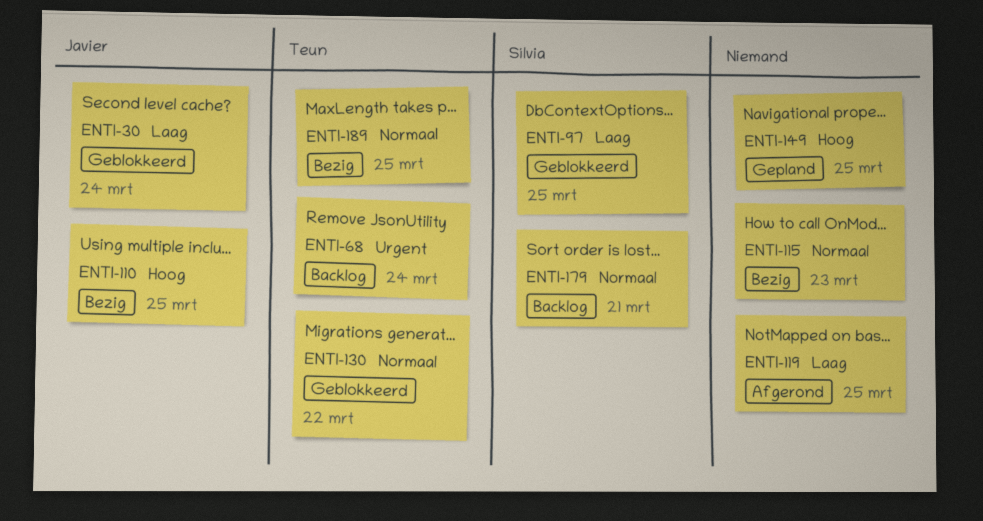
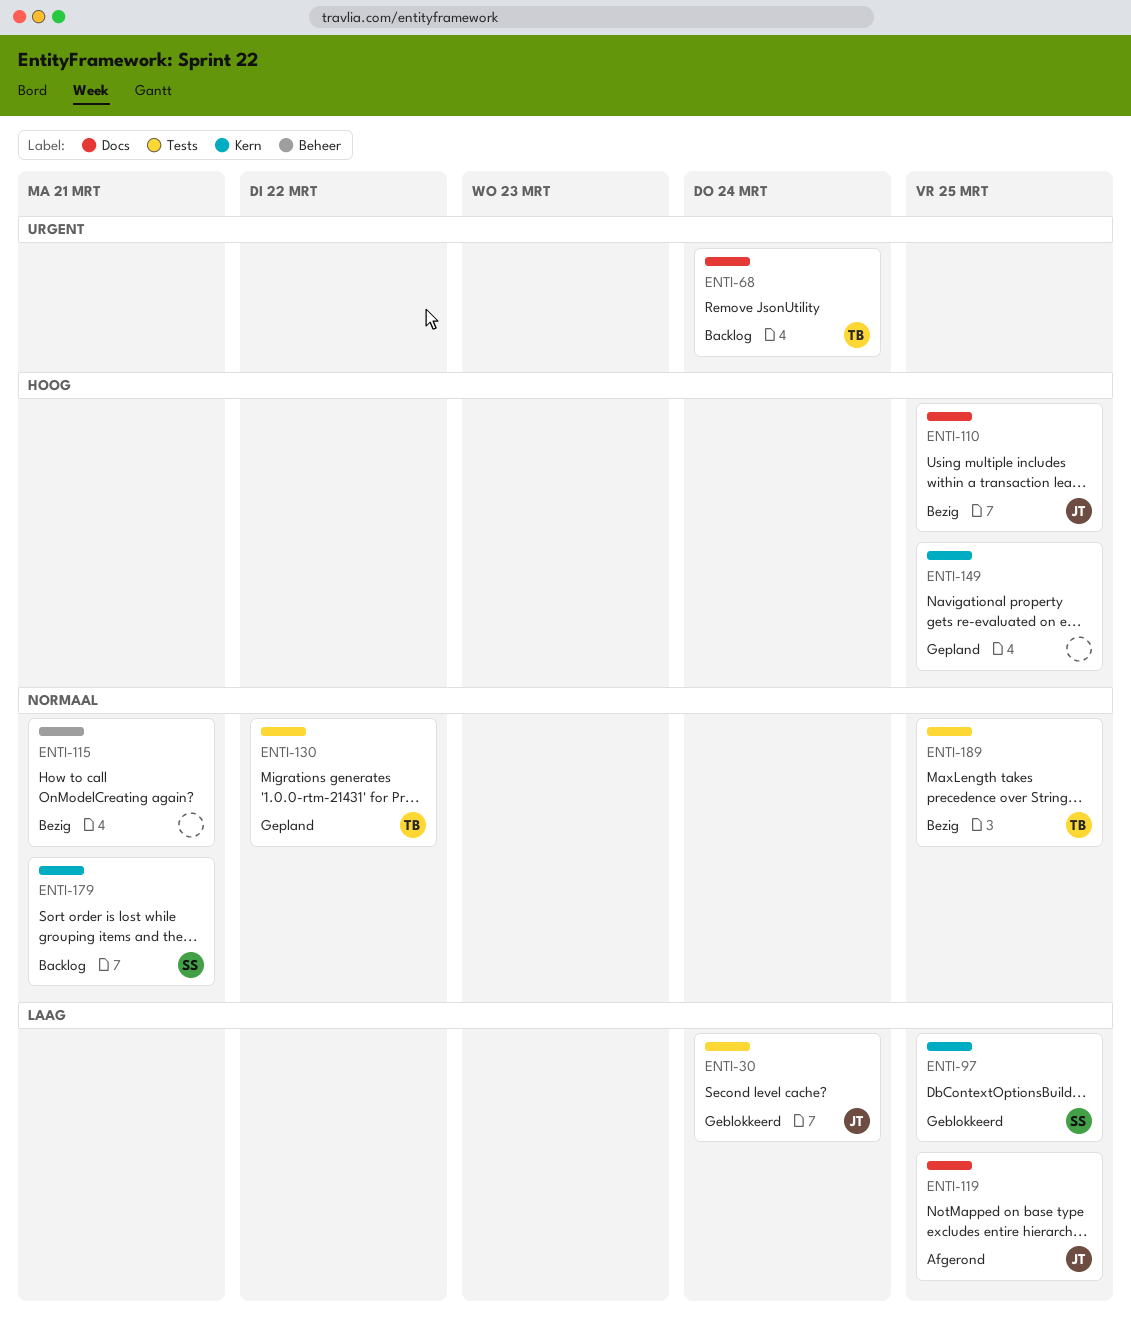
ENTI-115, due: Mar 23 -> Mar 21
ENTI-119, owner: none -> Javier
ENTI-130, status: Geblokkeerd -> Gepland

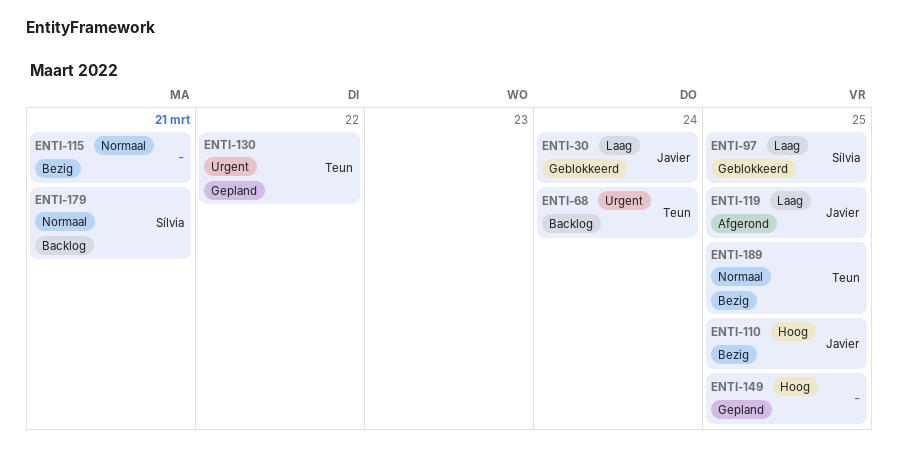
ENTI-130, priority: Normaal -> Urgent

